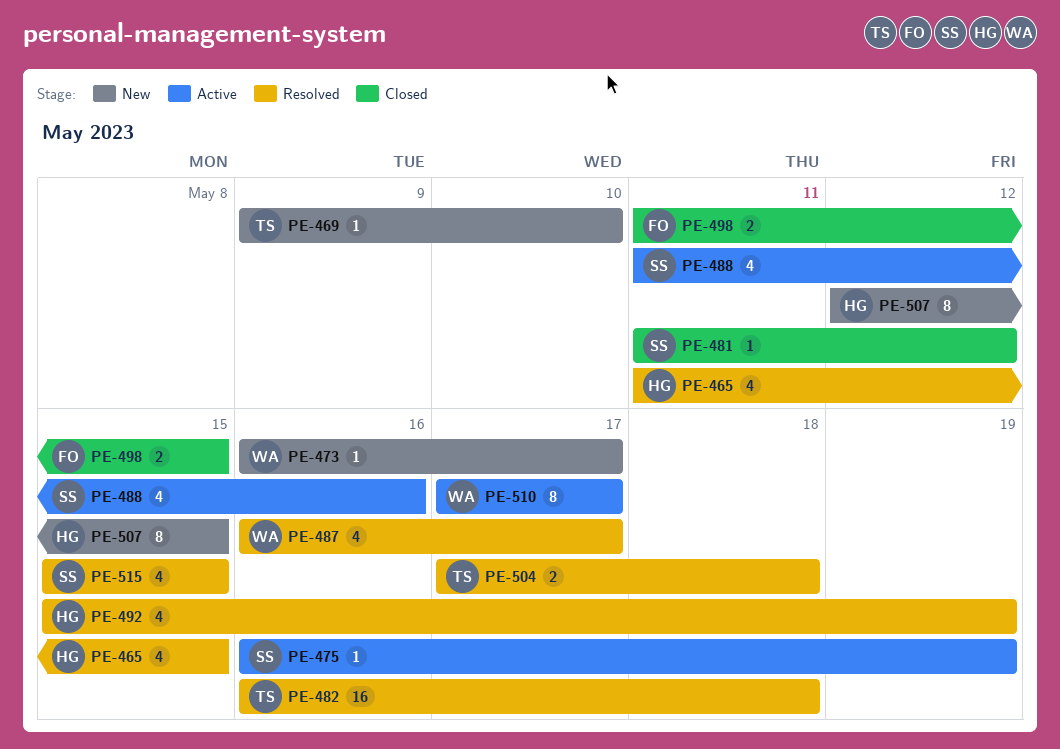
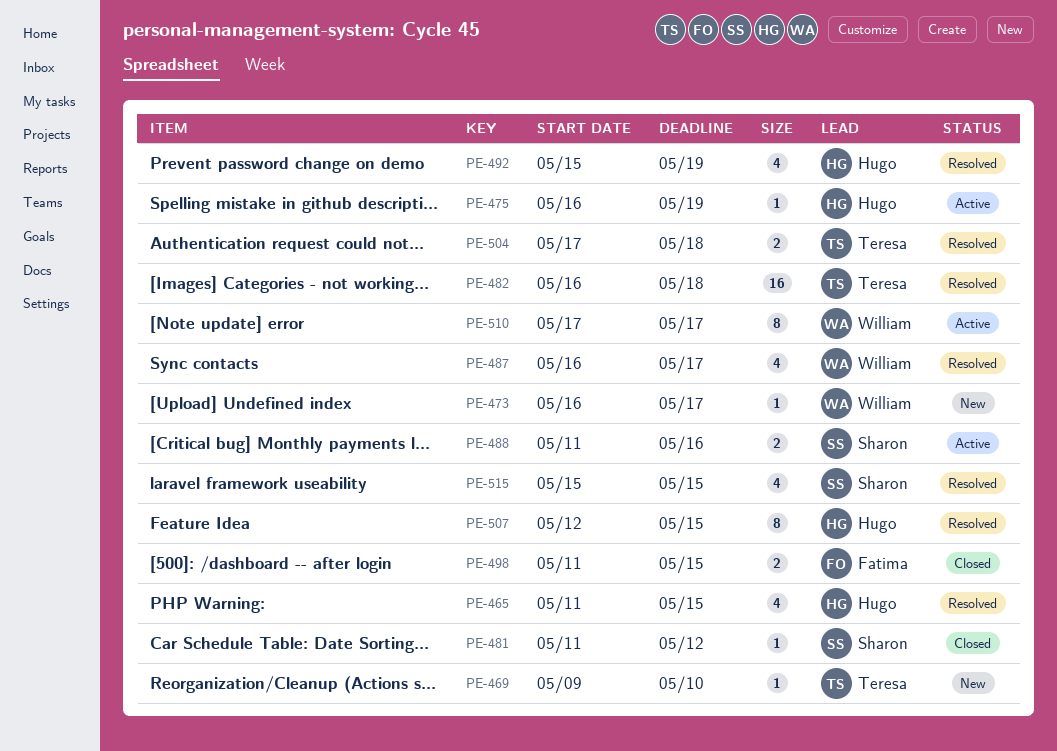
PE-475, owner: Sharon -> Hugo
PE-488, estimate: 4 -> 2
PE-507, status: New -> Resolved

